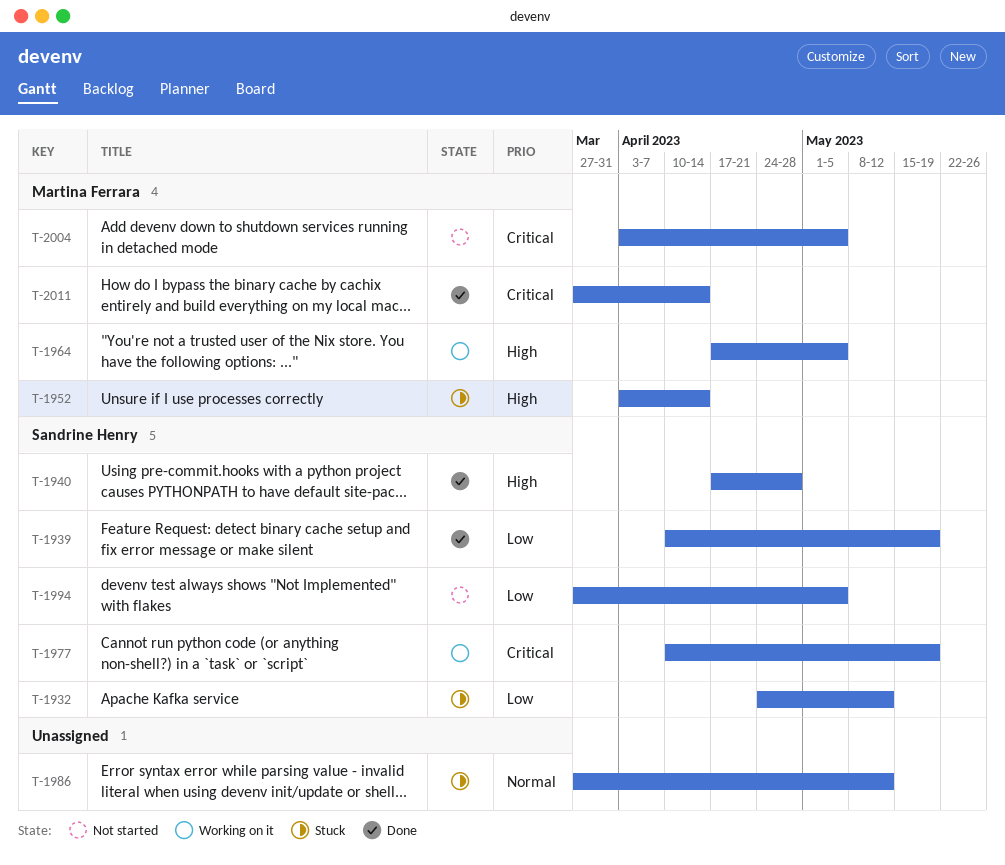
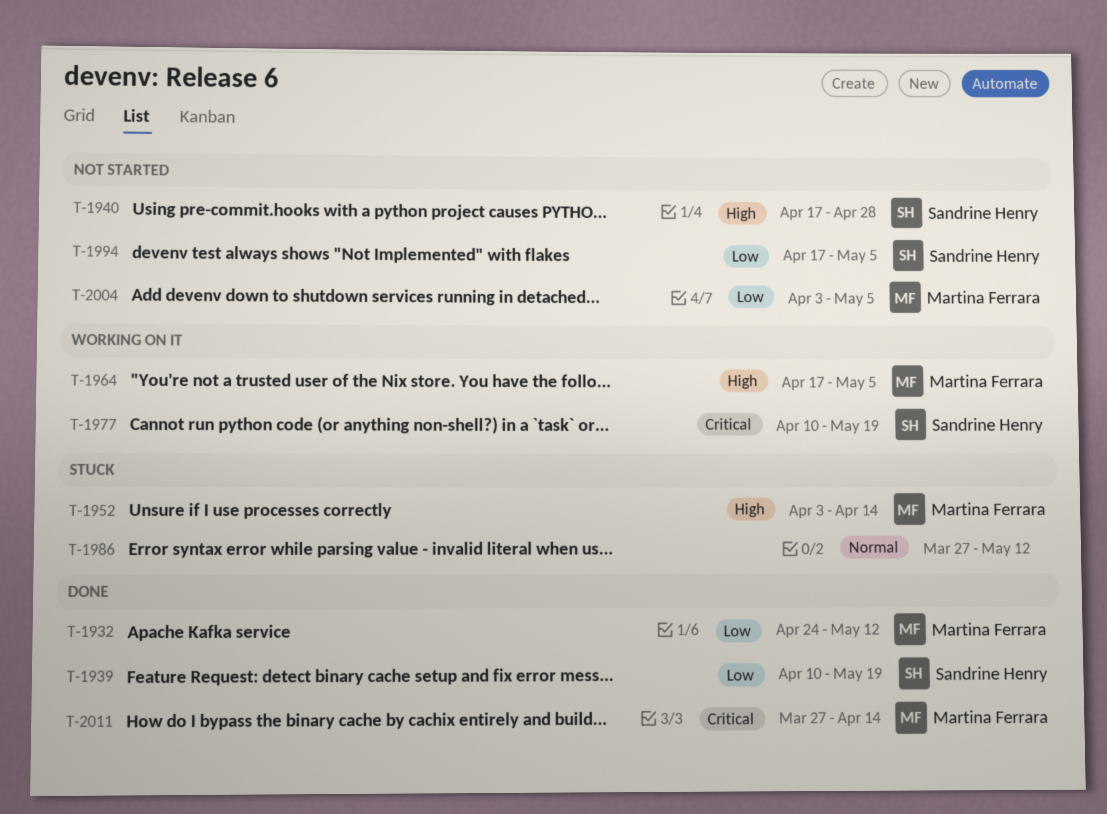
T-1932, status: Stuck -> Done
T-1932, owner: Sandrine Henry -> Martina Ferrara
T-1940, status: Done -> Not started
T-1994, start: Mar 27 -> Apr 17
T-2004, priority: Critical -> Low

